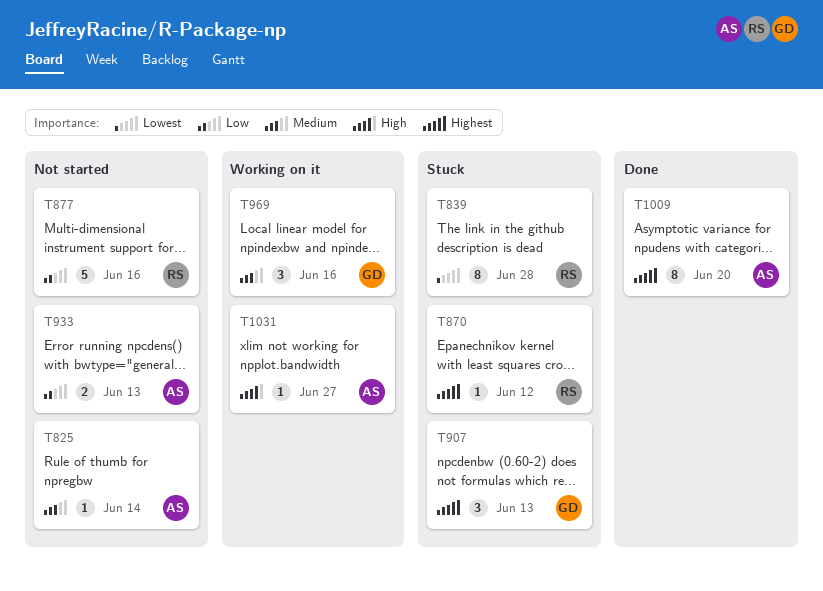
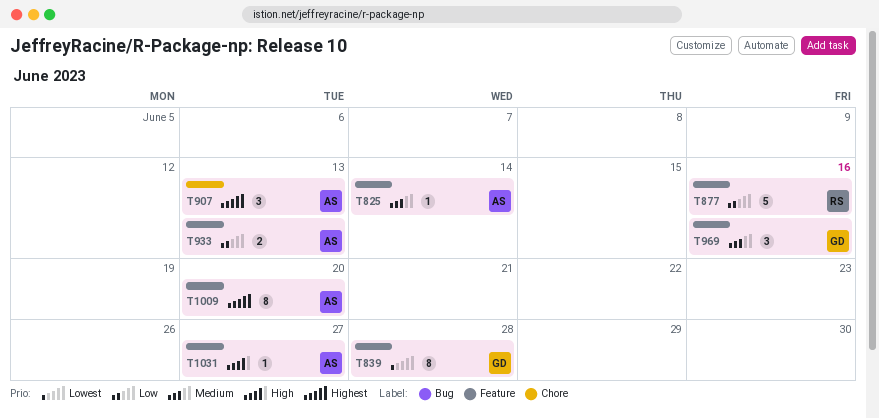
T839, owner: RS -> GD
T870: present -> none
T907, owner: GD -> AS

